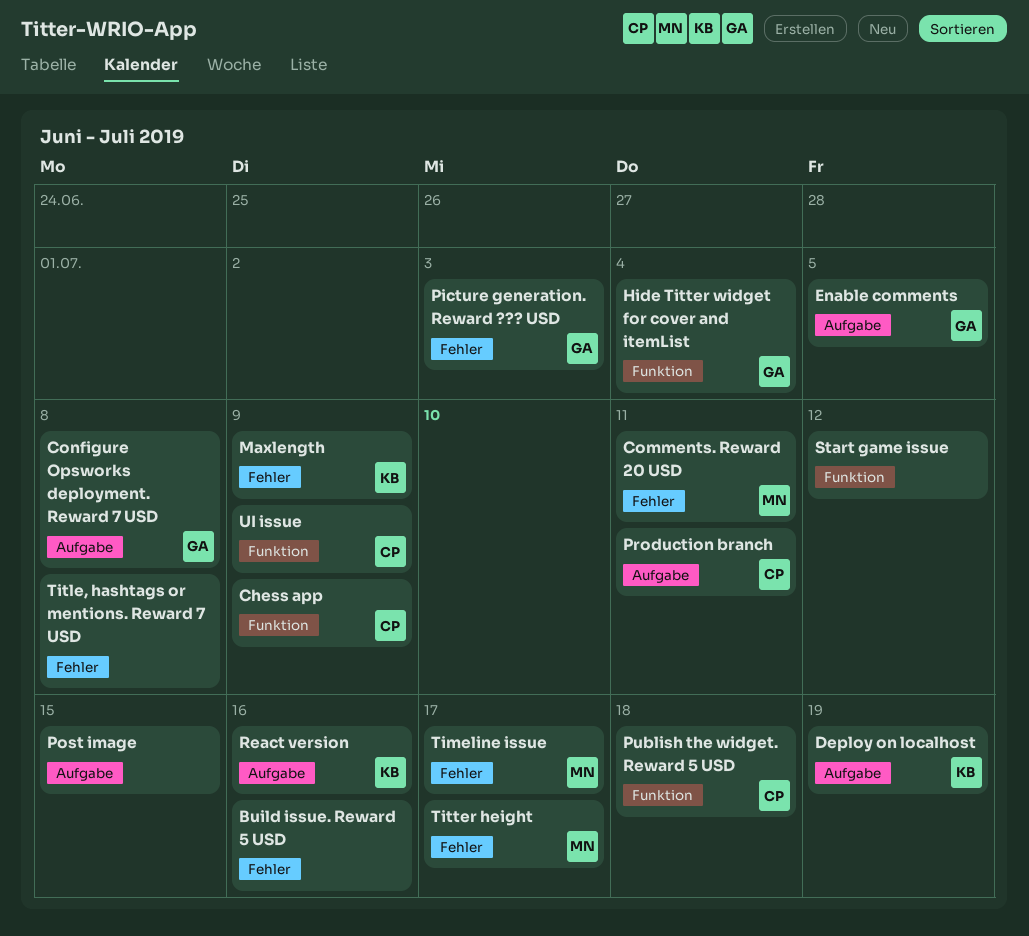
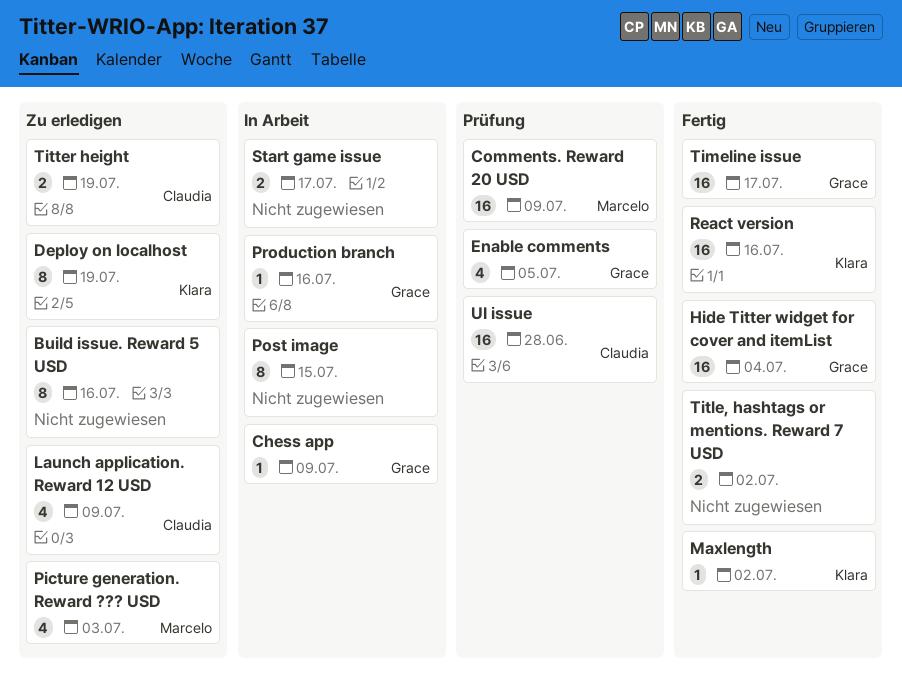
Chess app, owner: Claudia -> Grace
Comments. Reward 20 USD, due: Jul 11 -> Jul 9
Configure Opsworks deployment. Reward 7 USD: present -> none
Launch application. Reward 12 USD: none -> present
Maxlength, due: Jul 9 -> Jul 2
Picture generation. Reward ??? USD, owner: Grace -> Marcelo
Production branch, owner: Claudia -> Grace
Production branch, due: Jul 11 -> Jul 16
Publish the widget. Reward 5 USD: present -> none
Start game issue, due: Jul 12 -> Jul 17
Timeline issue, owner: Marcelo -> Grace
Title, hashtags or mentions. Reward 7 USD, due: Jul 8 -> Jul 2
Titter height, owner: Marcelo -> Claudia
Titter height, due: Jul 17 -> Jul 19
UI issue, due: Jul 9 -> Jun 28

